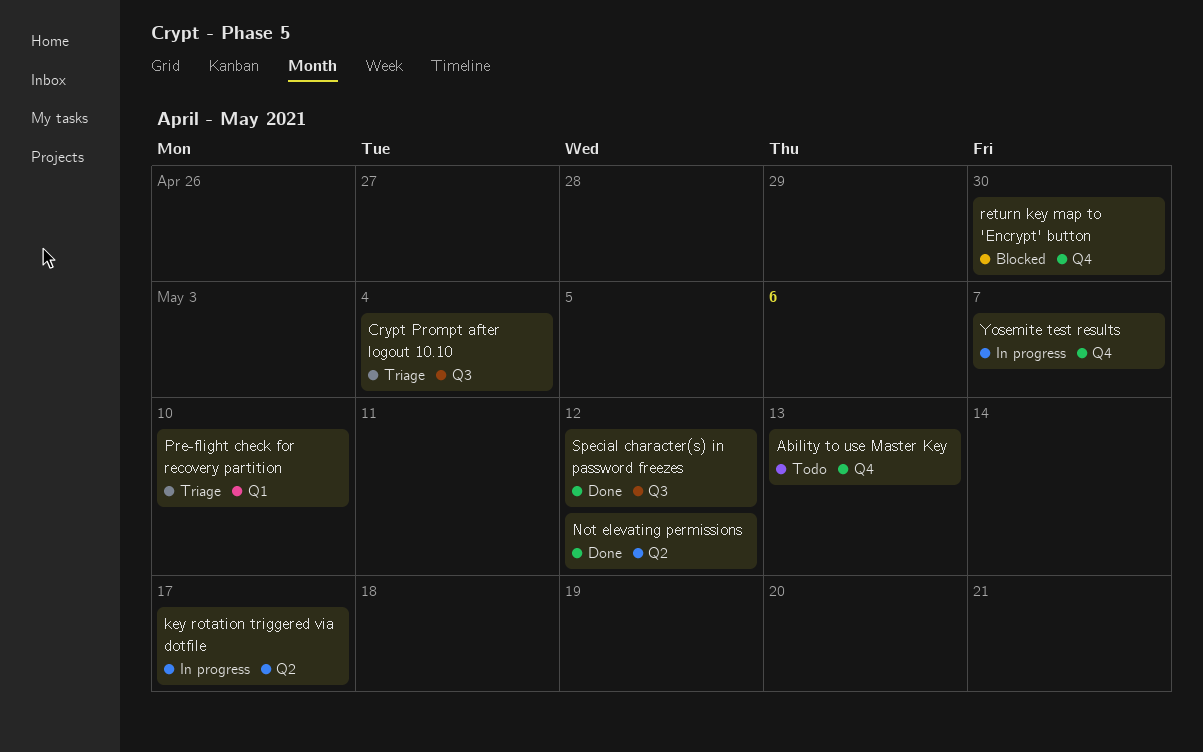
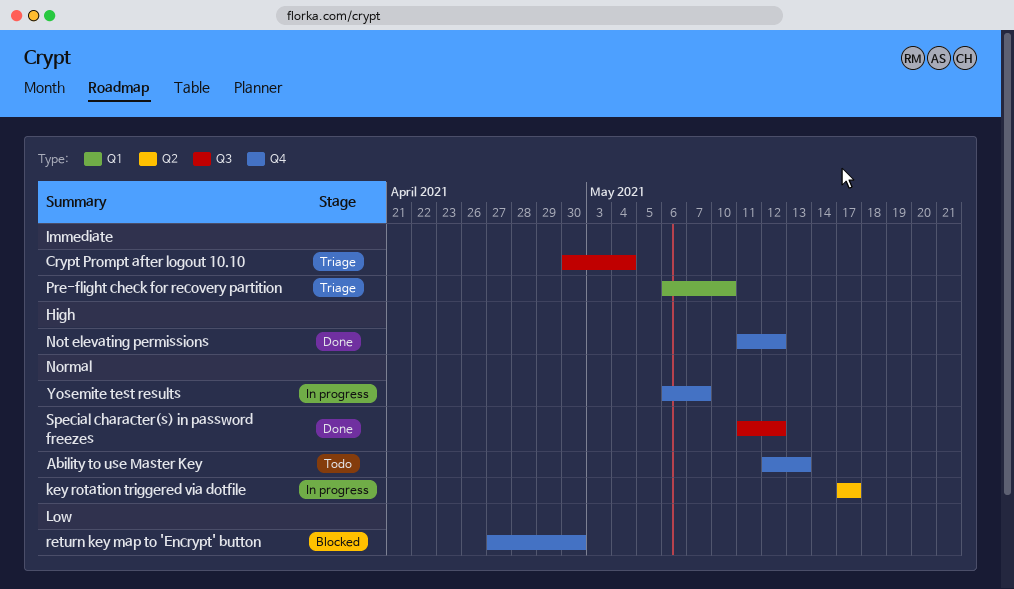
Not elevating permissions, label: Q2 -> Q4

